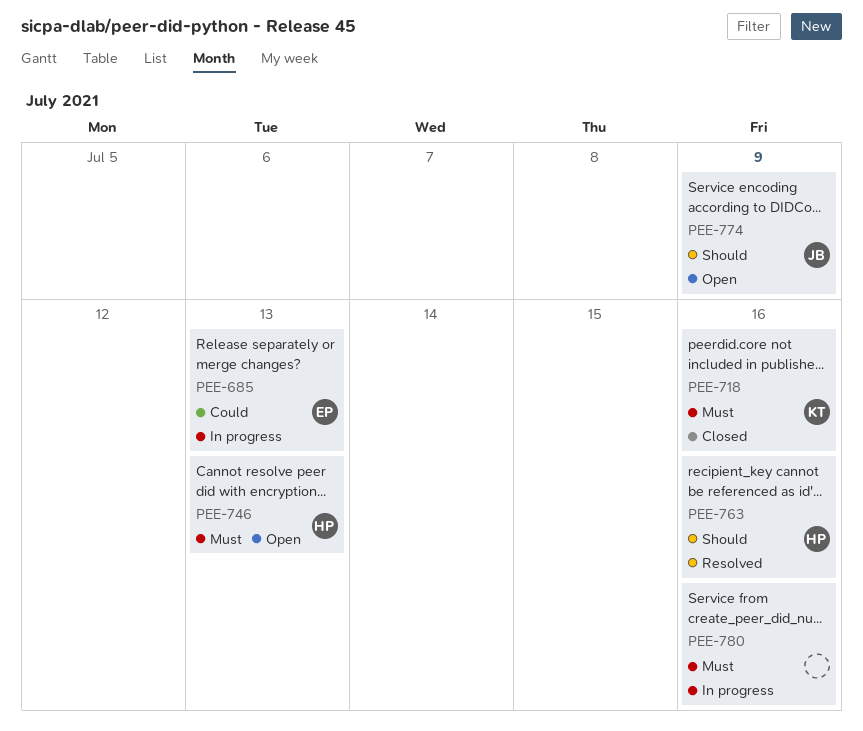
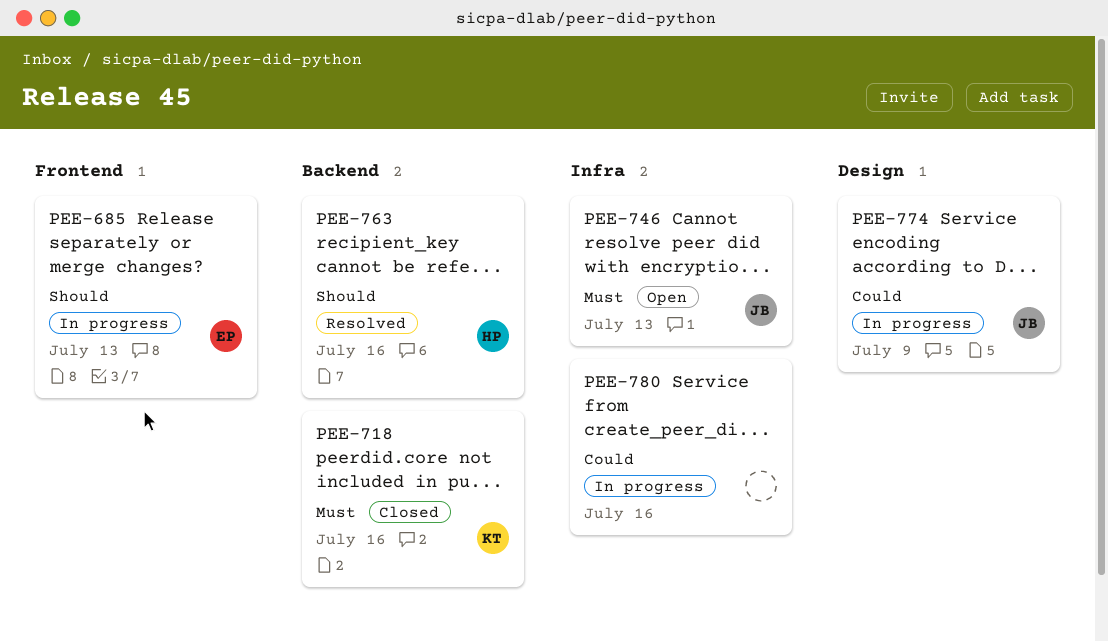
PEE-685, priority: Could -> Should
PEE-746, owner: HP -> JB
PEE-774, status: Open -> In progress
PEE-774, priority: Should -> Could
PEE-780, priority: Must -> Could

